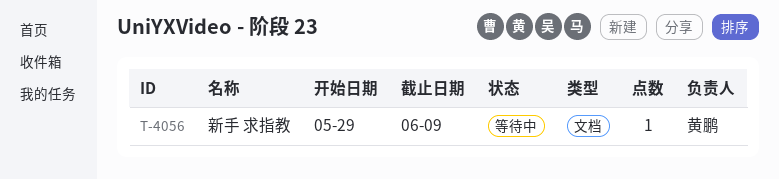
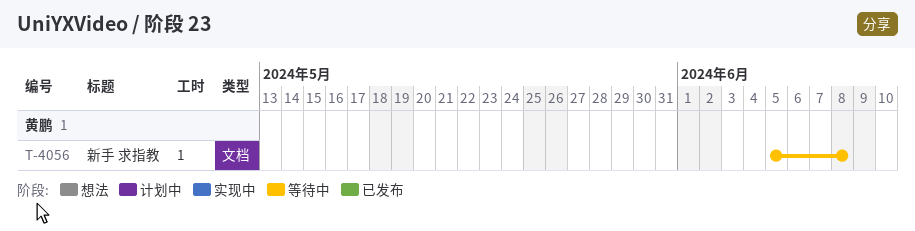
T-4056, start: May 29 -> Jun 5
T-4056, due: Jun 9 -> Jun 8

